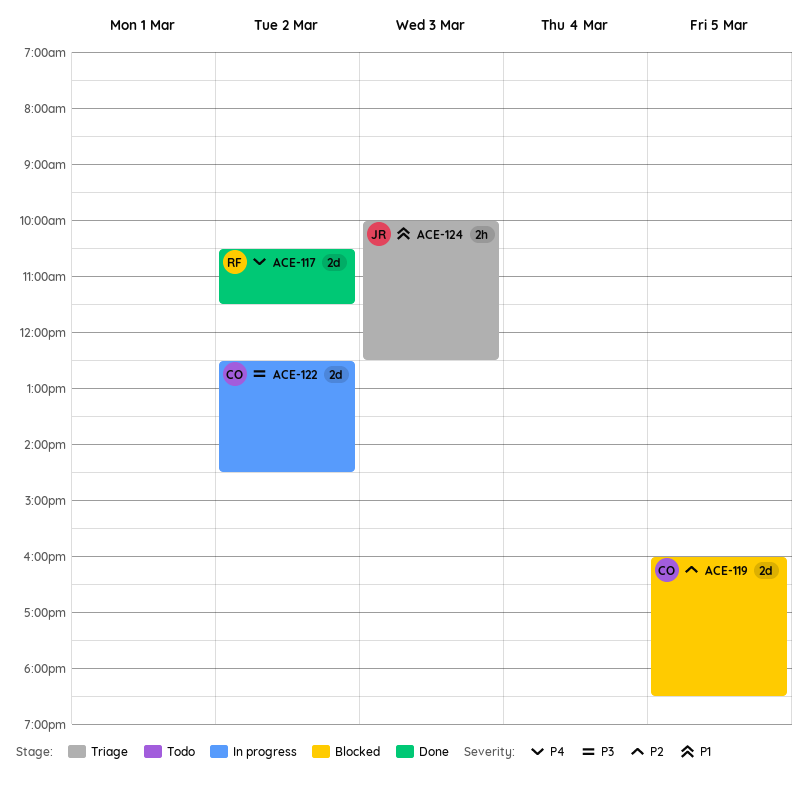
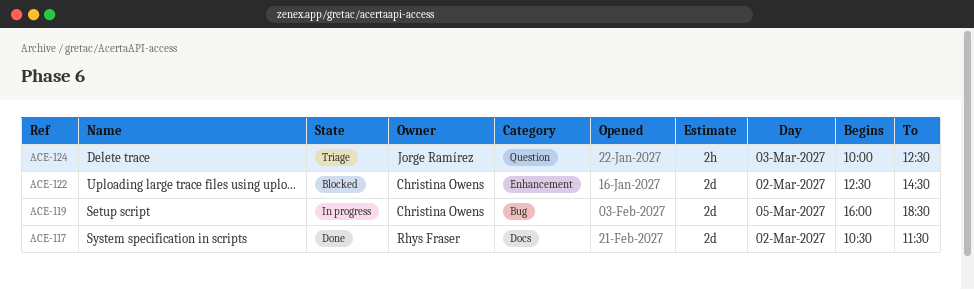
ACE-119, status: Blocked -> In progress
ACE-122, status: In progress -> Blocked

